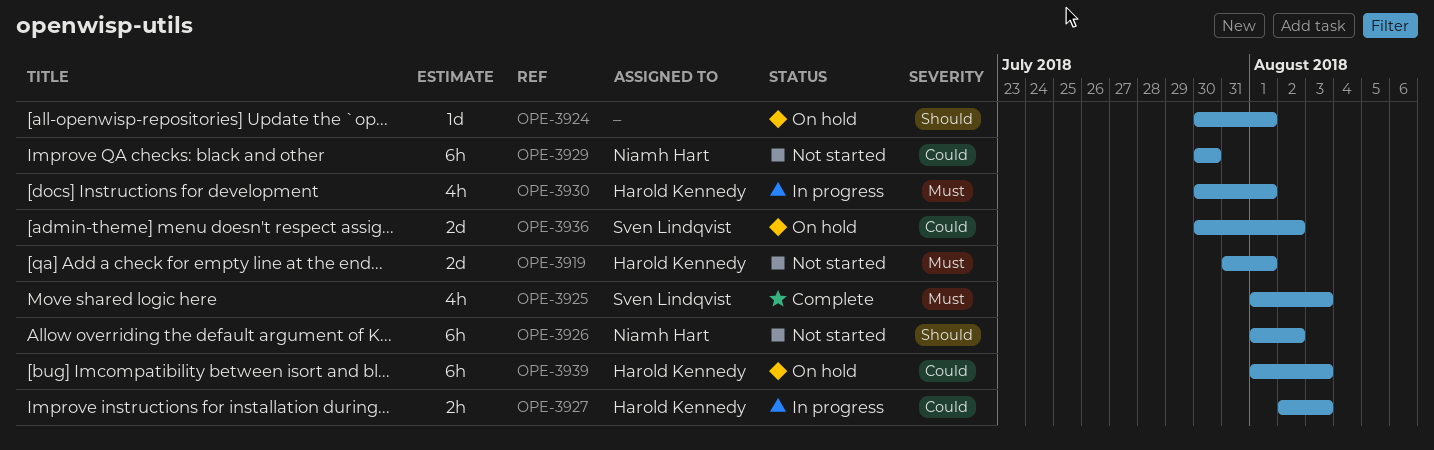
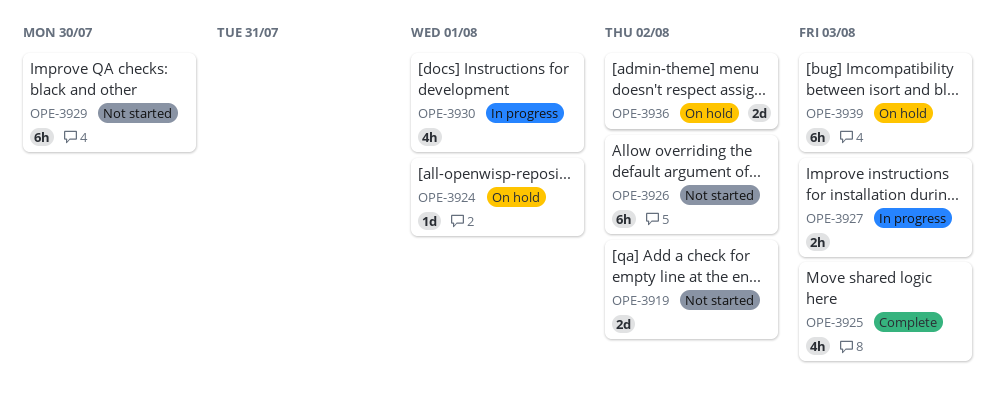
OPE-3919, due: Aug 1 -> Aug 2

